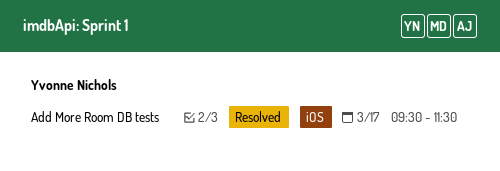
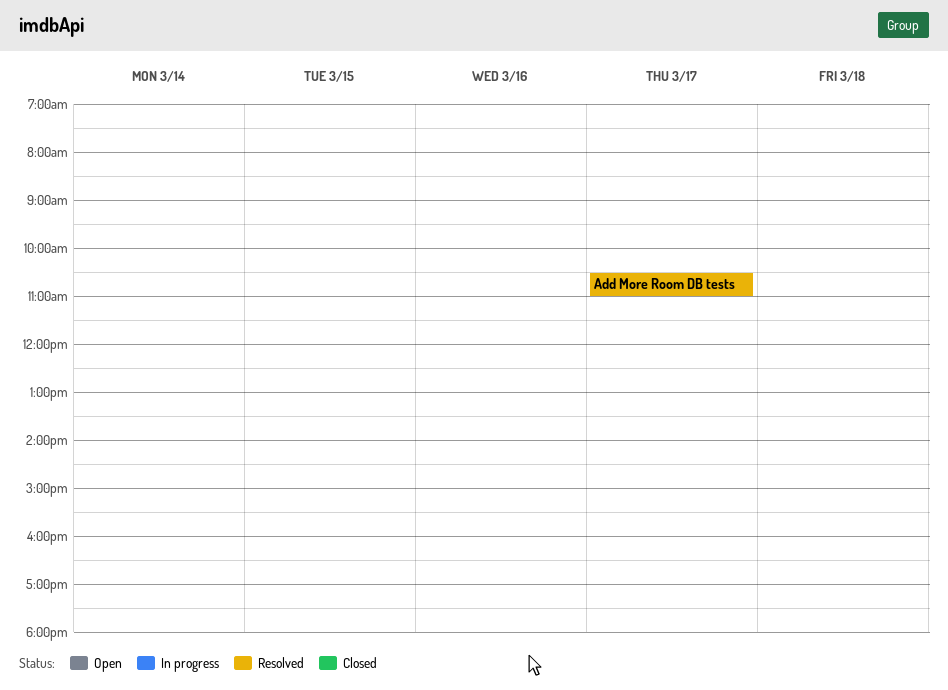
Add More Room DB tests, begins: 09:30 -> 10:30
Add More Room DB tests, ends: 11:30 -> 11:00

